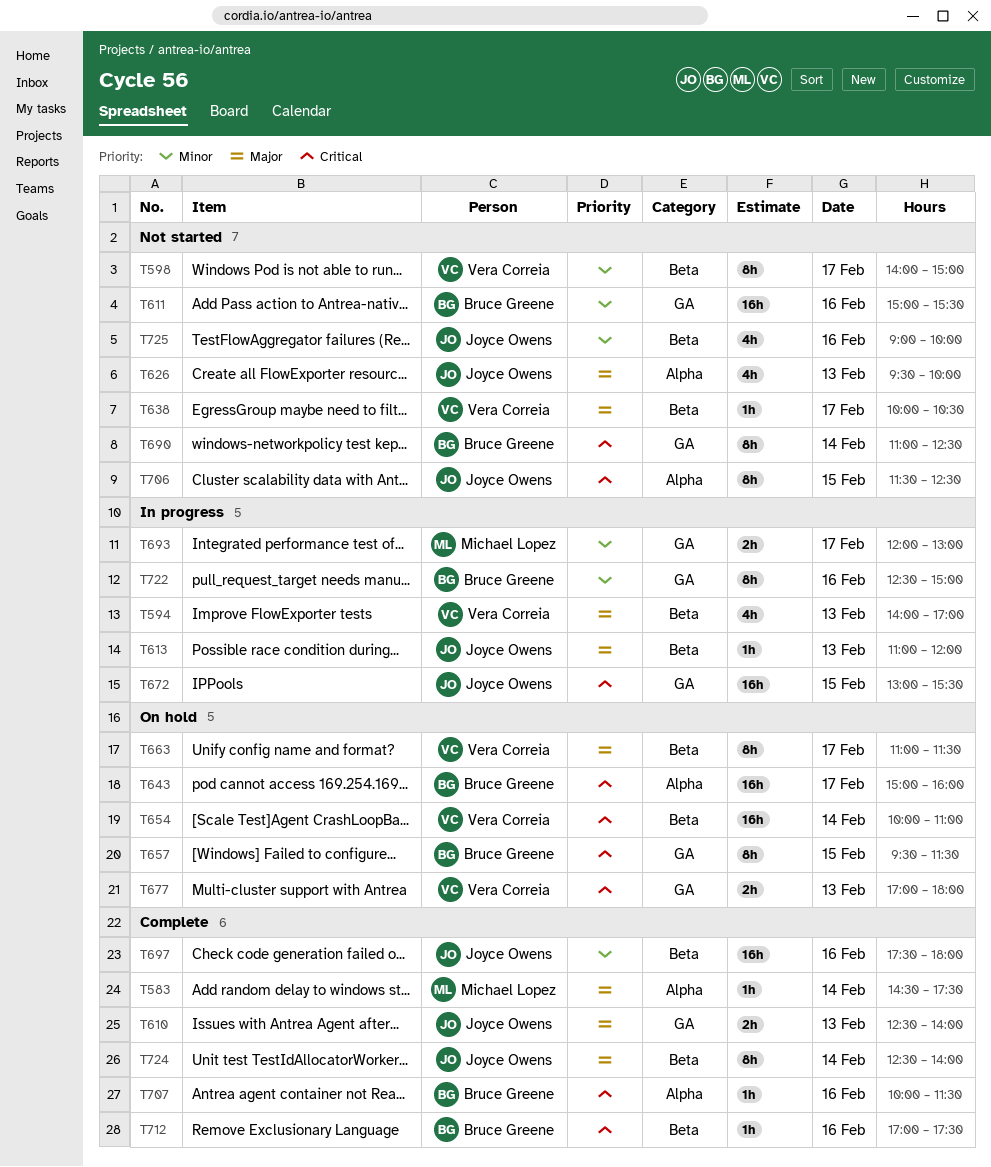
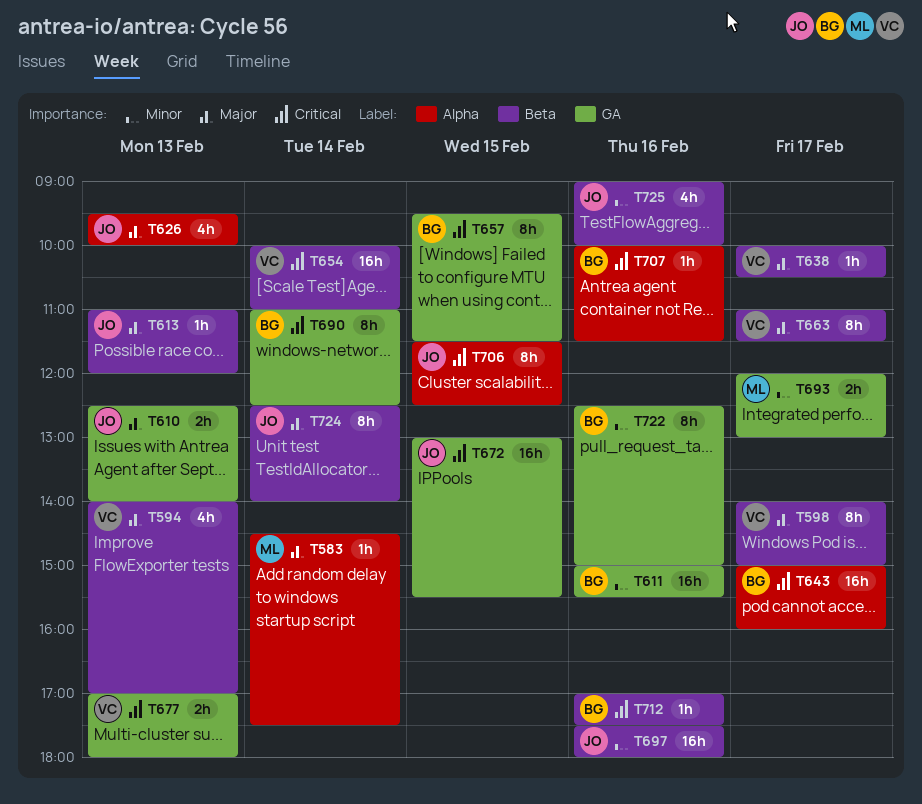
T598, priority: Minor -> Major

